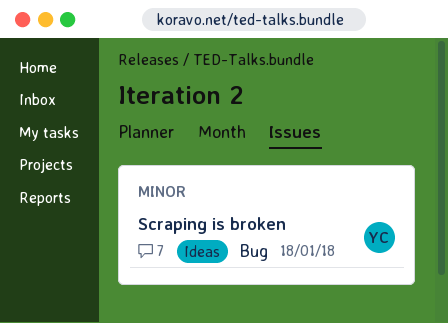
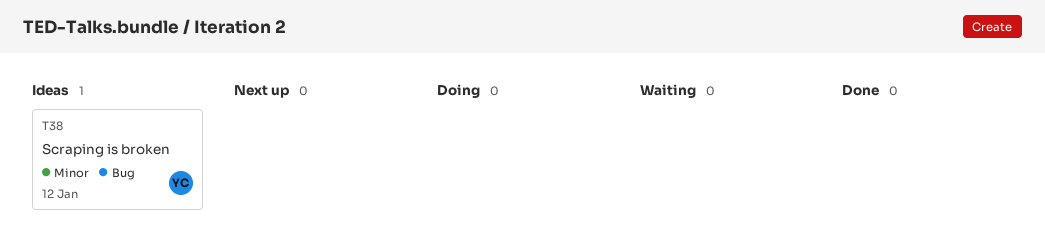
Scraping is broken, due: Jan 18 -> Jan 12

